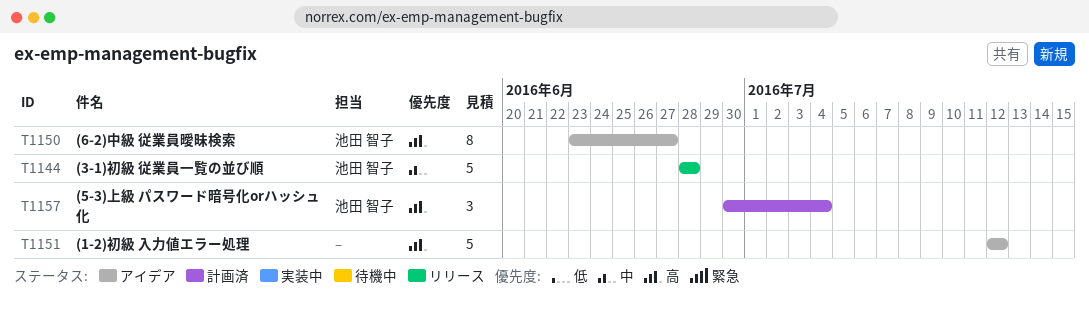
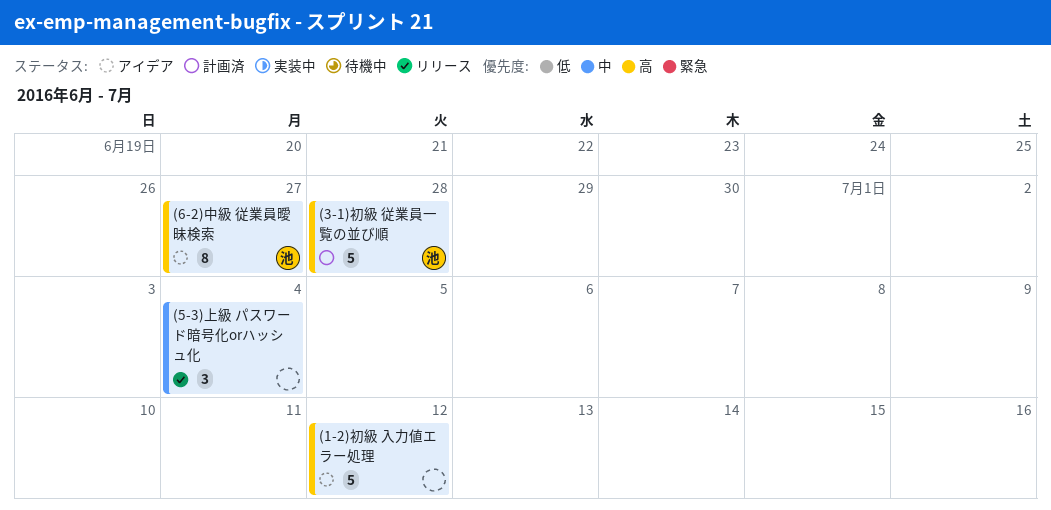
(3-1)初級 従業員一覧の並び順, status: リリース -> 計画済
(3-1)初級 従業員一覧の並び順, priority: 中 -> 高
(5-3)上級 パスワード暗号化orハッシュ化, status: 計画済 -> リリース
(5-3)上級 パスワード暗号化orハッシュ化, owner: 池田 智子 -> none
(5-3)上級 パスワード暗号化orハッシュ化, priority: 高 -> 中

